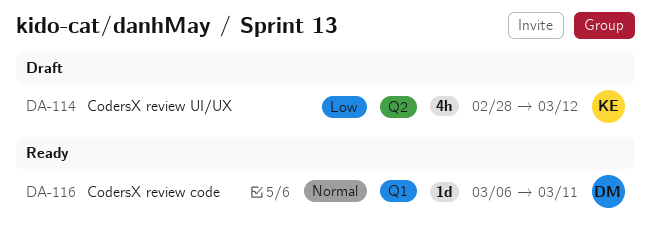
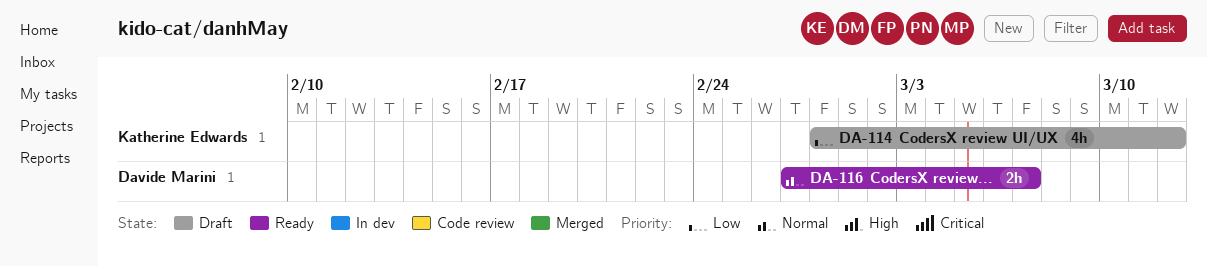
DA-116, estimate: 1d -> 2h
DA-116, start: Mar 6 -> Feb 27
DA-116, due: Mar 11 -> Mar 7

